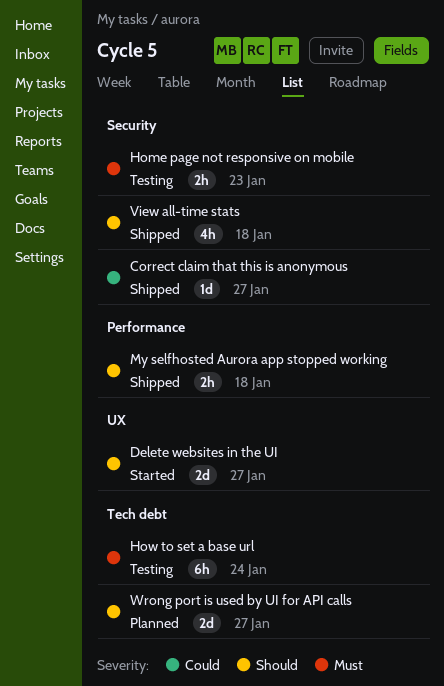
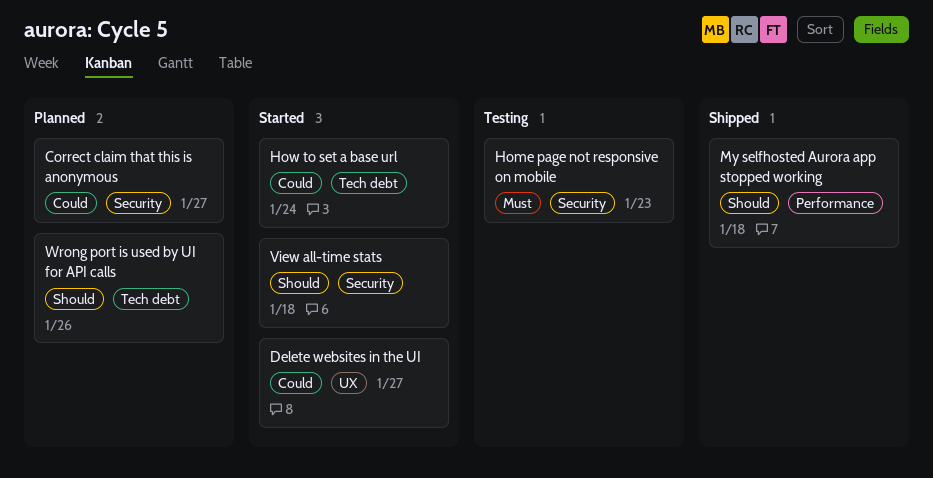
Correct claim that this is anonymous, status: Shipped -> Planned
Delete websites in the UI, priority: Should -> Could
How to set a base url, status: Testing -> Started
How to set a base url, priority: Must -> Could
View all-time stats, status: Shipped -> Started
Wrong port is used by UI for API calls, due: Jan 27 -> Jan 26

